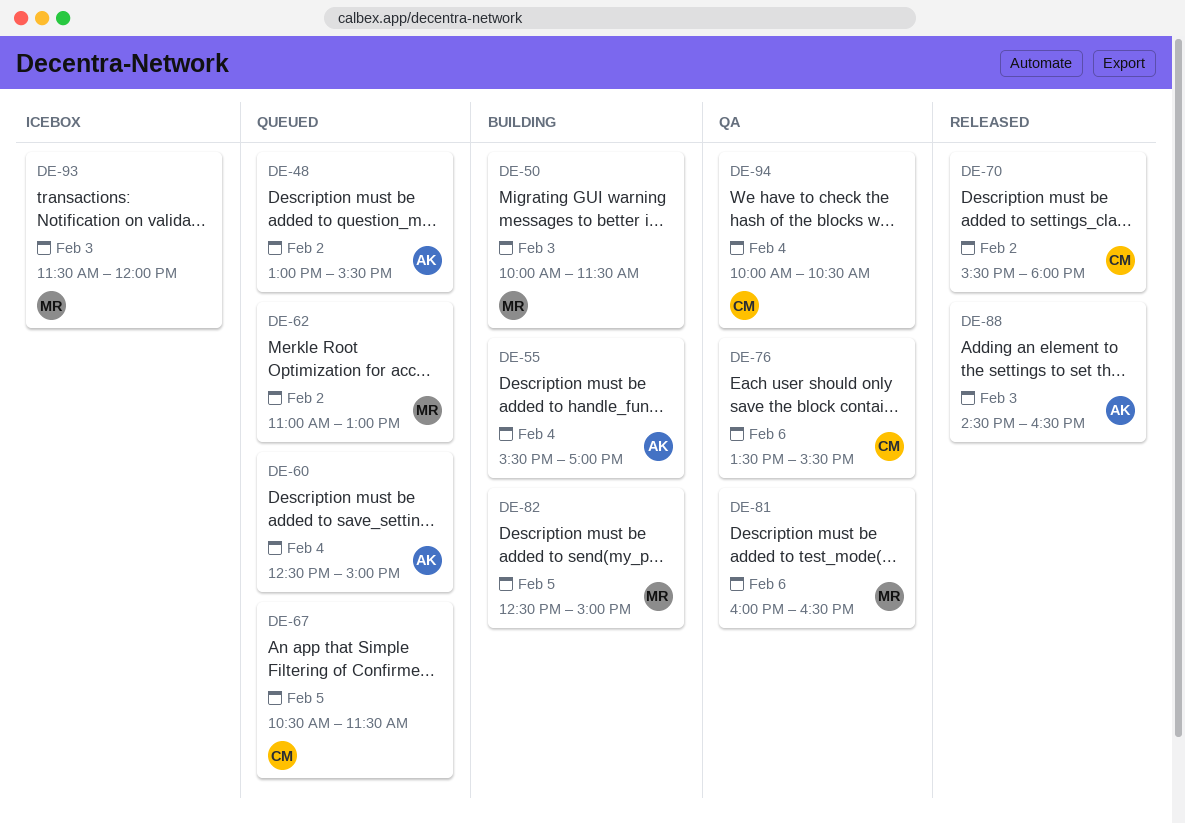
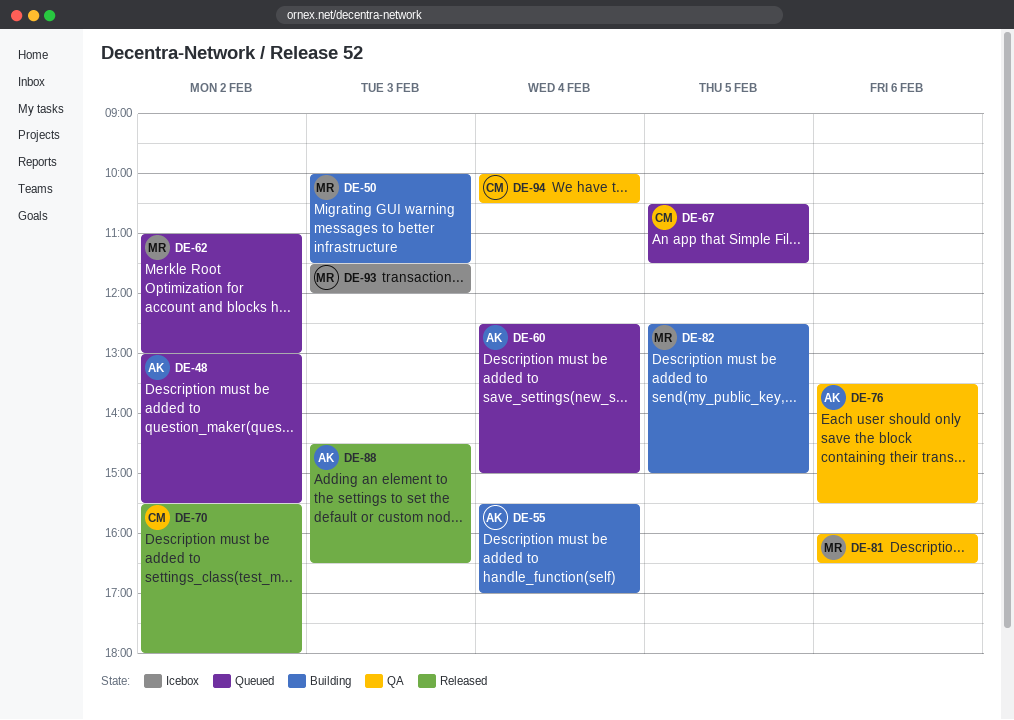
DE-76, owner: CM -> AK

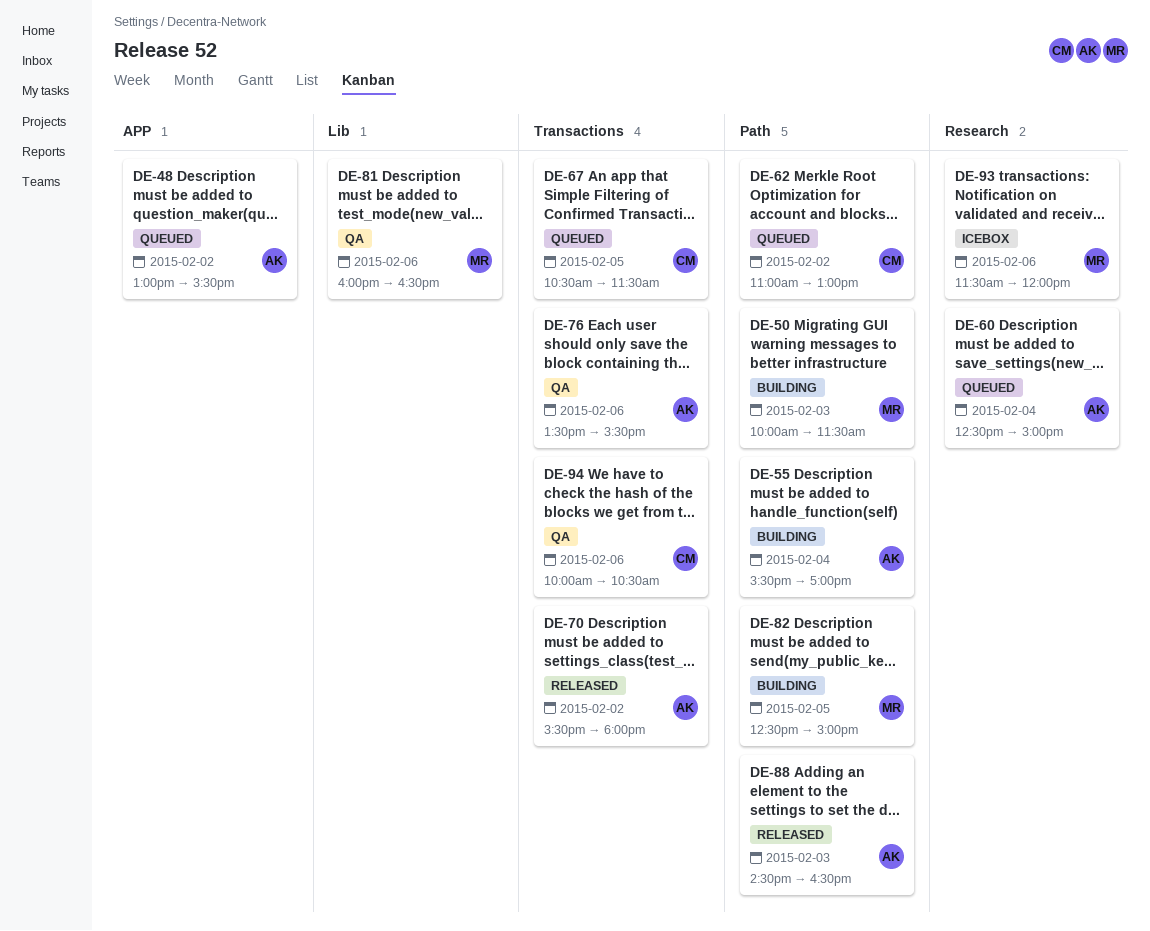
DE-62, owner: MR -> CM
DE-70, owner: CM -> AK
DE-93, day: Feb 3 -> Feb 6
DE-94, day: Feb 4 -> Feb 6

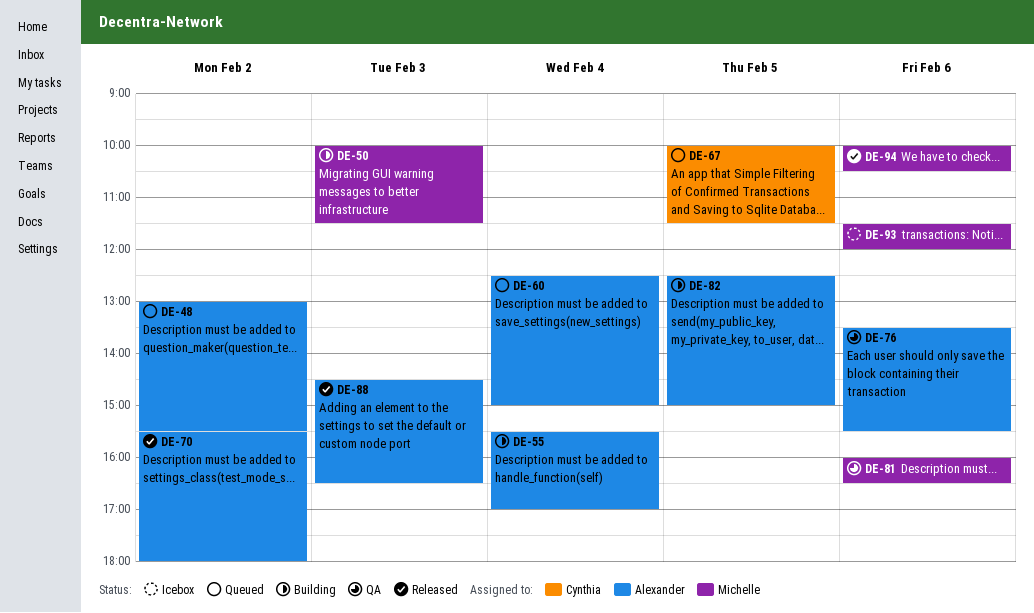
DE-62: present -> none
DE-67, begins: 10:30 -> 10:00
DE-82, owner: Michelle -> Alexander
DE-94, status: QA -> Released
DE-94, owner: Cynthia -> Michelle

